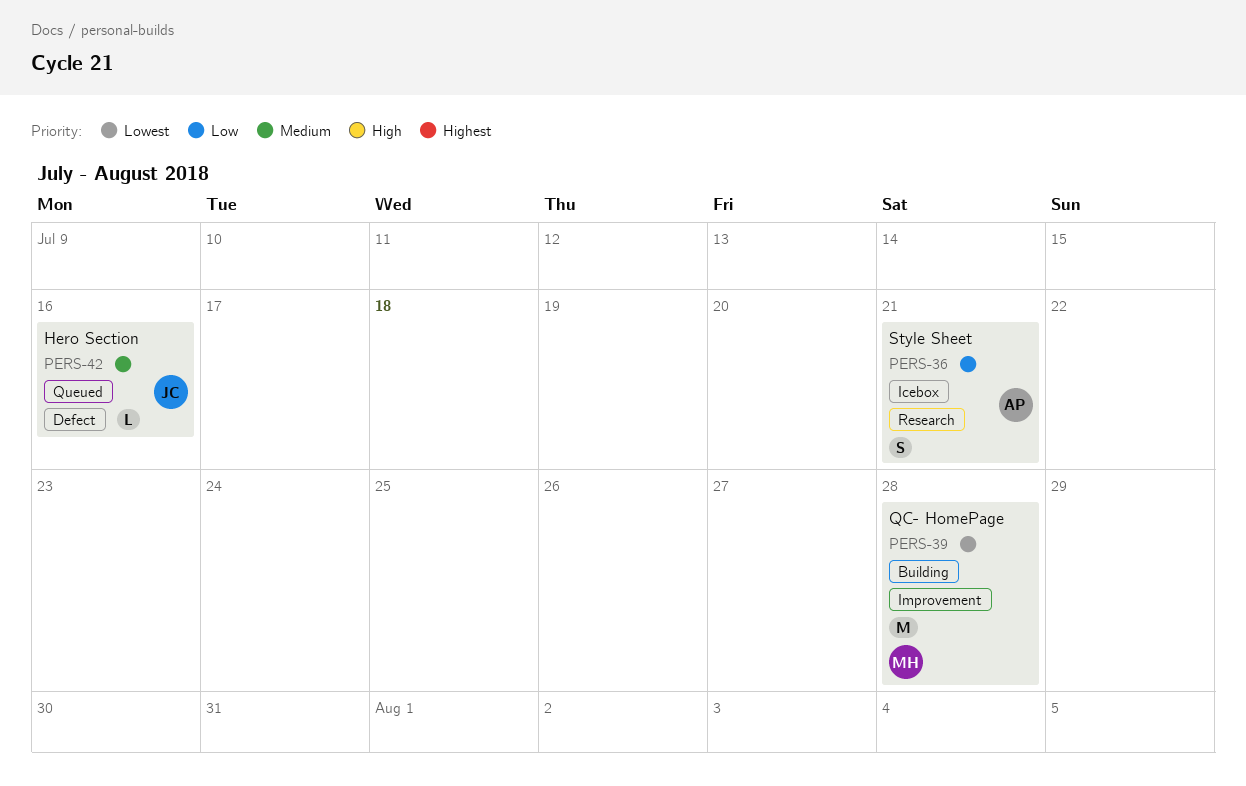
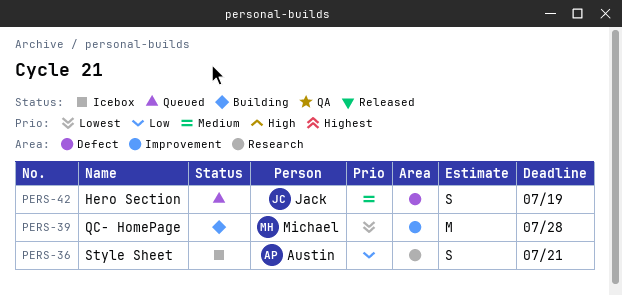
PERS-42, estimate: L -> S
PERS-42, due: Jul 16 -> Jul 19

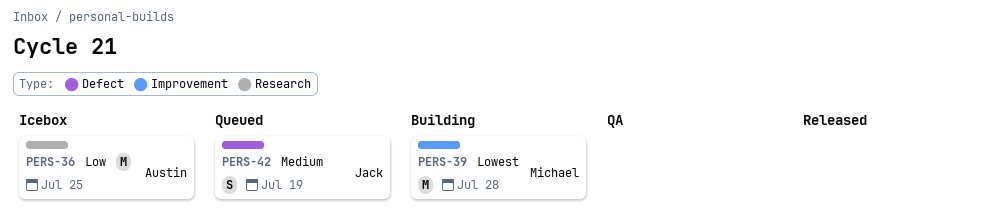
PERS-36, estimate: S -> M
PERS-36, due: Jul 21 -> Jul 25

